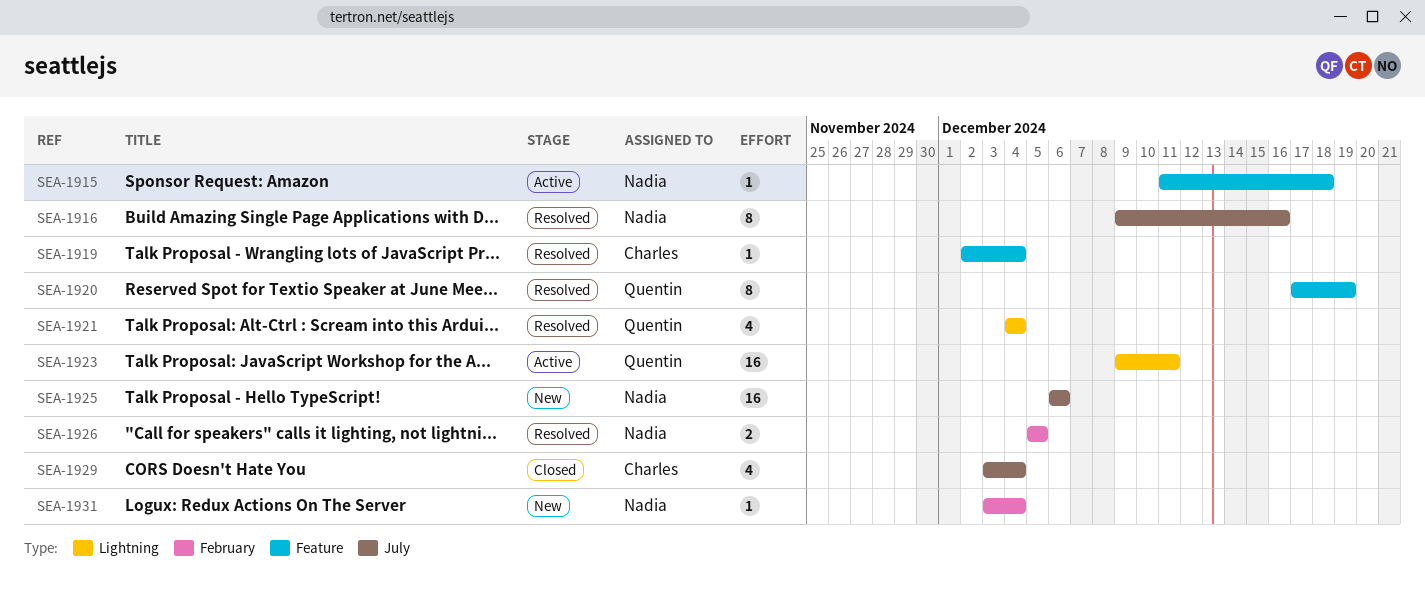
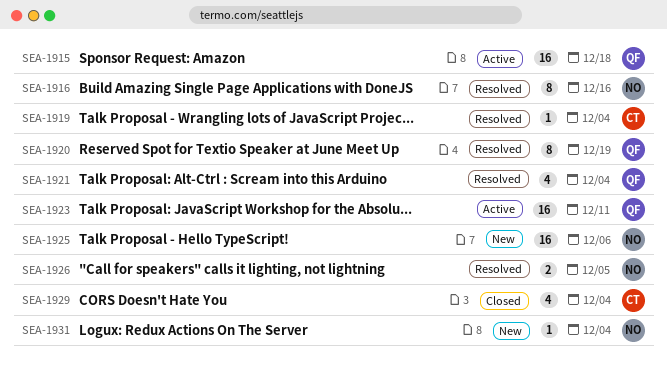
SEA-1915, owner: Nadia -> Quentin
SEA-1915, estimate: 1 -> 16

